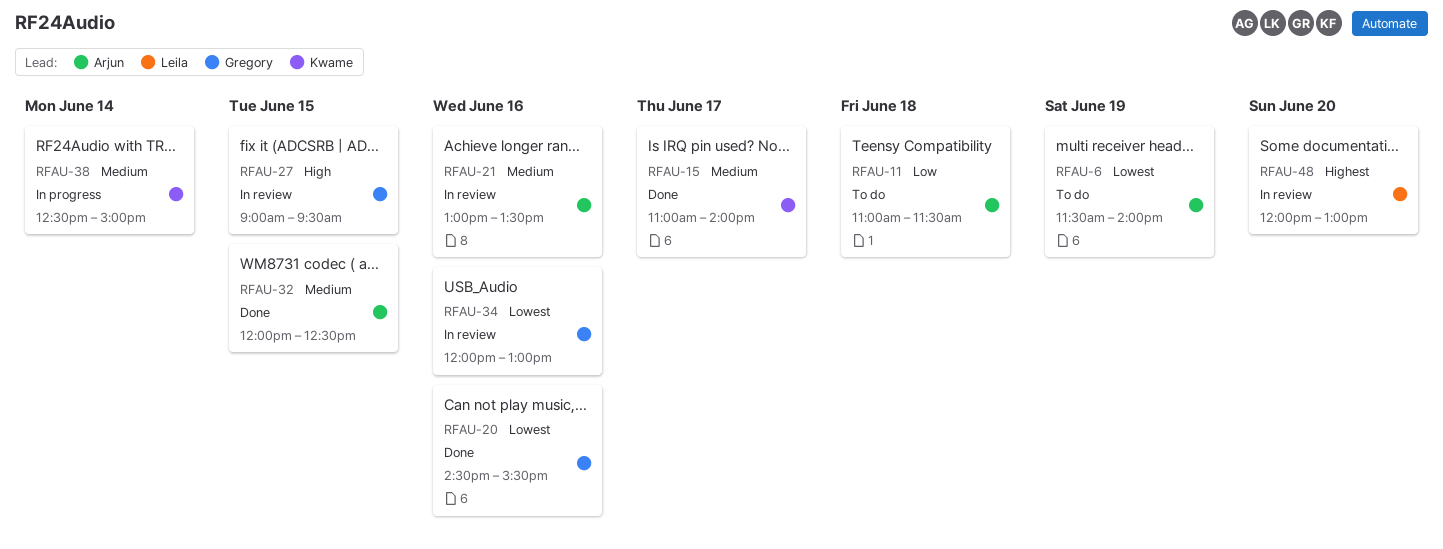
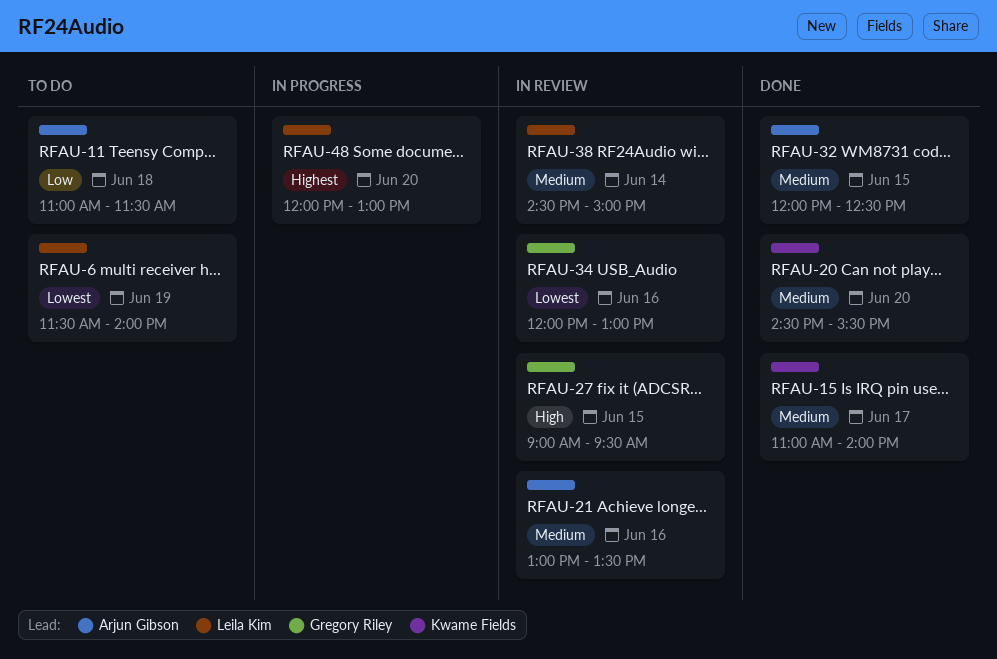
RFAU-6, owner: Arjun Gibson -> Leila Kim
RFAU-20, owner: Gregory Riley -> Kwame Fields
RFAU-20, priority: Lowest -> Medium
RFAU-20, day: Jun 16 -> Jun 20
RFAU-38, status: In progress -> In review
RFAU-38, owner: Kwame Fields -> Leila Kim
RFAU-38, begins: 12:30 -> 14:30
RFAU-48, status: In review -> In progress

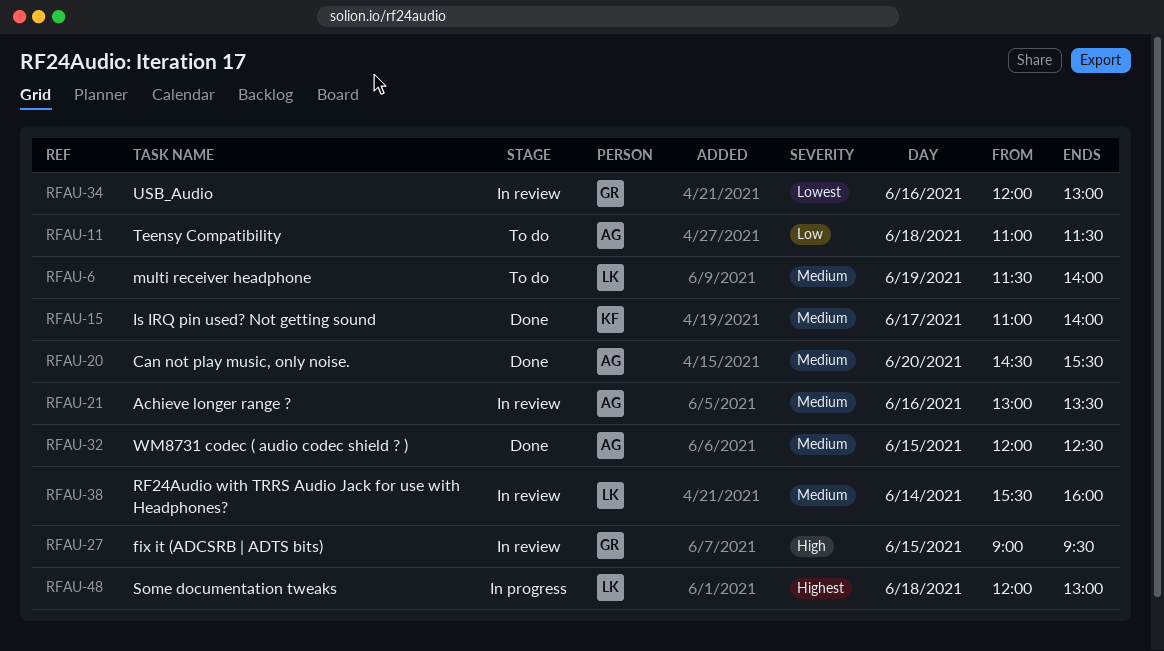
RFAU-6, priority: Lowest -> Medium
RFAU-20, owner: Kwame Fields -> Arjun Gibson
RFAU-38, begins: 14:30 -> 15:30
RFAU-38, ends: 15:00 -> 16:00
RFAU-48, day: Jun 20 -> Jun 18

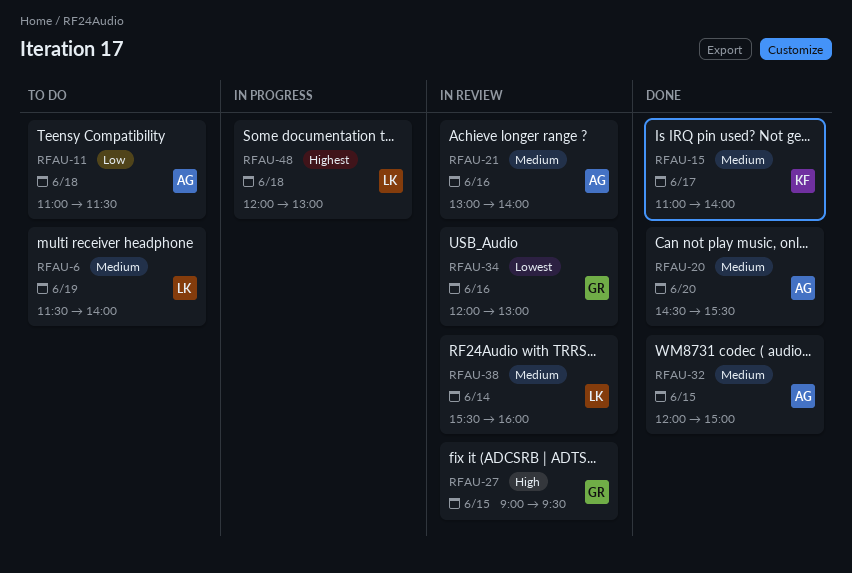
RFAU-21, ends: 13:30 -> 14:00
RFAU-32, ends: 12:30 -> 15:00

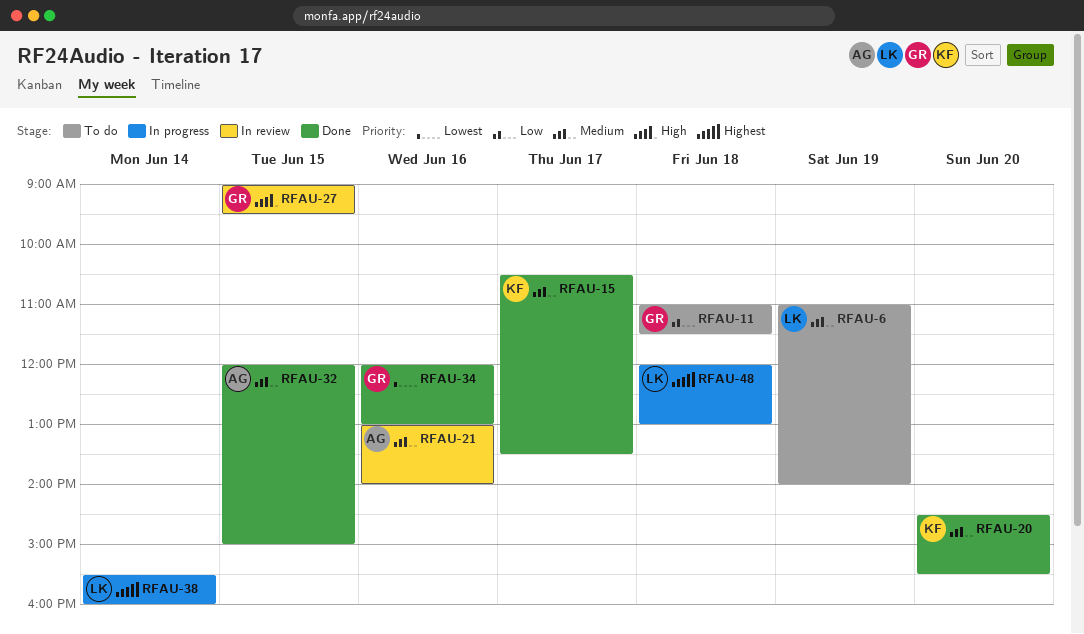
RFAU-6, begins: 11:30 -> 11:00
RFAU-11, owner: AG -> GR
RFAU-15, begins: 11:00 -> 10:30
RFAU-15, ends: 14:00 -> 13:30
RFAU-20, owner: AG -> KF
RFAU-34, status: In review -> Done
RFAU-38, status: In review -> In progress
RFAU-38, priority: Medium -> Highest

